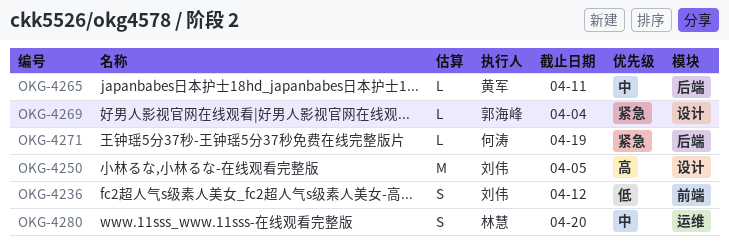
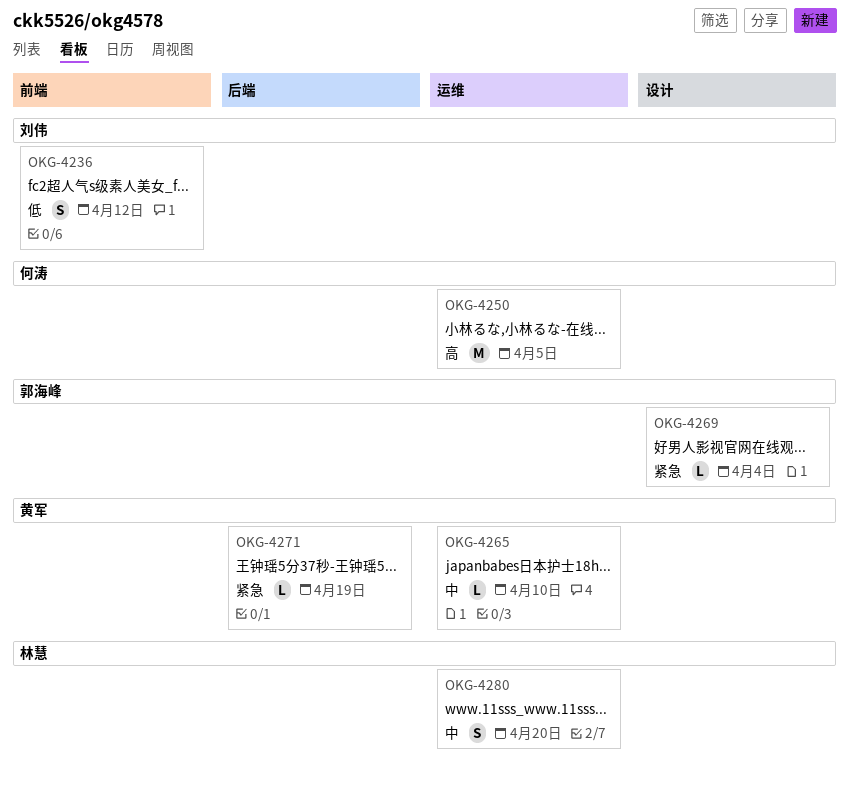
OKG-4250, owner: 刘伟 -> 何涛
OKG-4250, label: 设计 -> 运维
OKG-4265, label: 后端 -> 运维
OKG-4265, due: Apr 11 -> Apr 10
OKG-4271, owner: 何涛 -> 黄军

